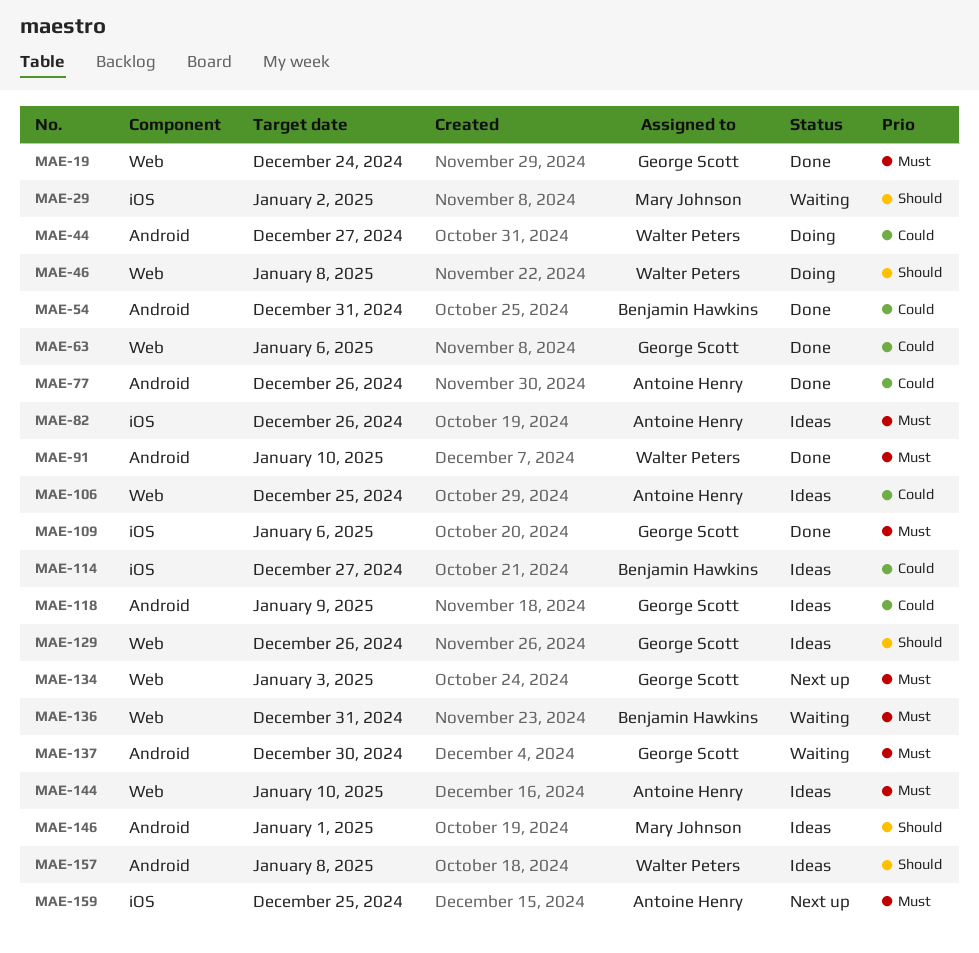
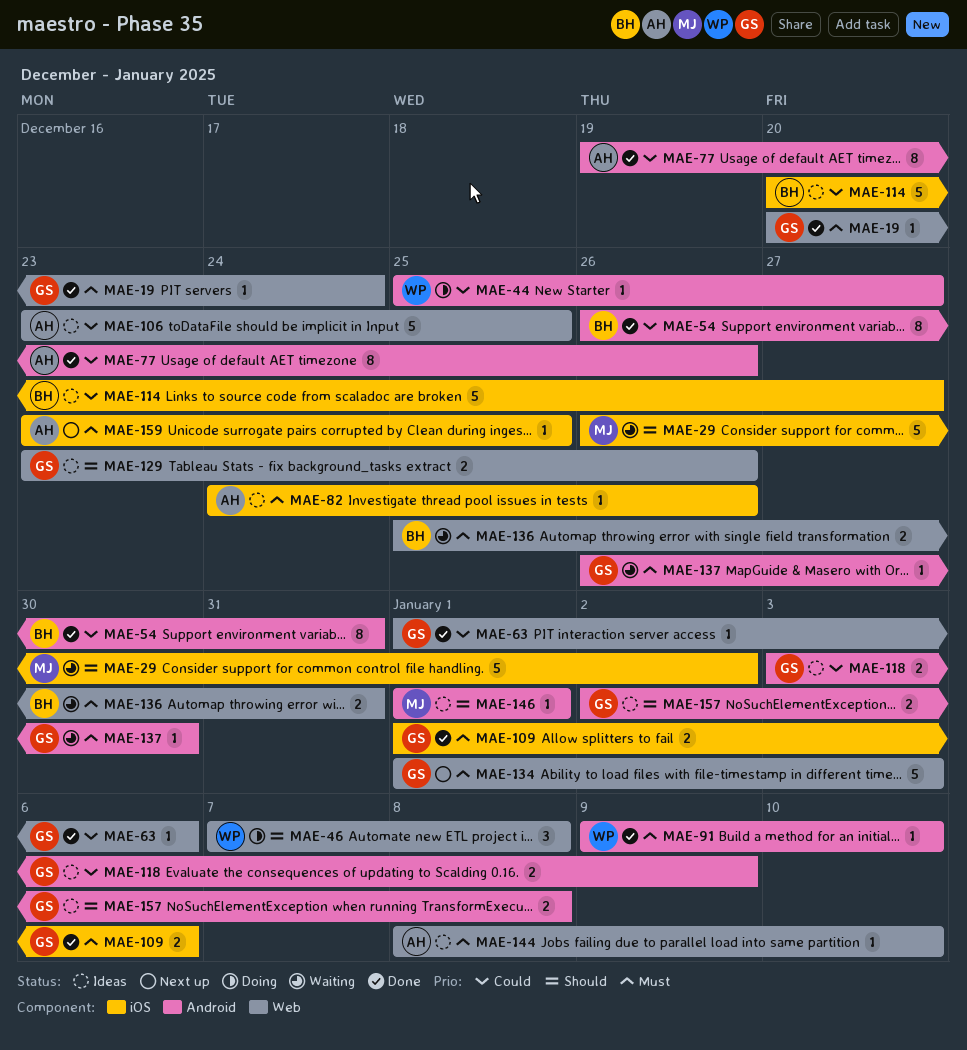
MAE-157, owner: Walter Peters -> George Scott

